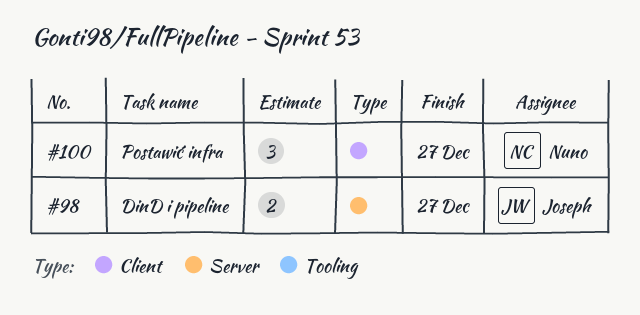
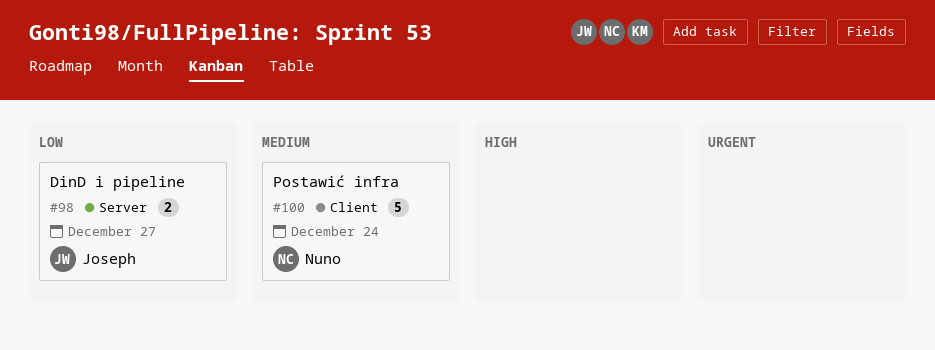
#100, estimate: 3 -> 5
#100, due: Dec 27 -> Dec 24

